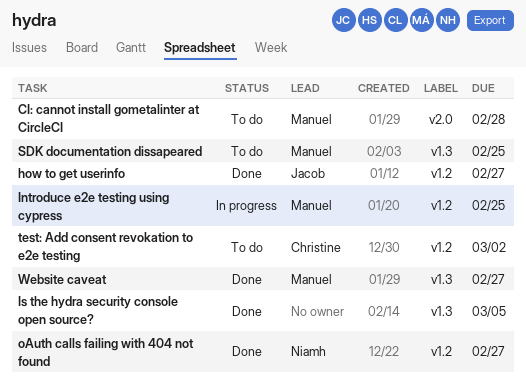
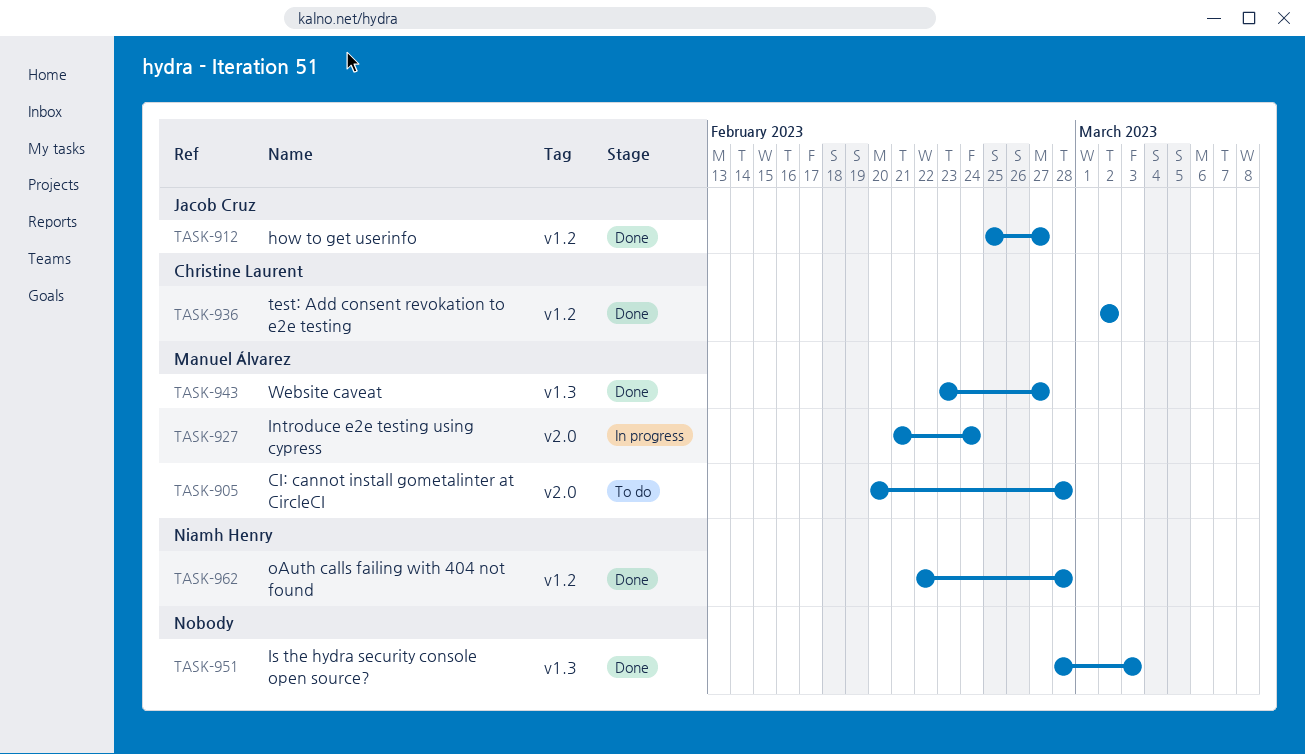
Introduce e2e testing using cypress, label: v1.2 -> v2.0
Introduce e2e testing using cypress, due: Feb 25 -> Feb 24
Is the hydra security console open source?, due: Mar 5 -> Mar 3
oAuth calls failing with 404 not found, due: Feb 27 -> Feb 28
SDK documentation dissapeared: present -> none
test: Add consent revokation to e2e testing, status: To do -> Done

